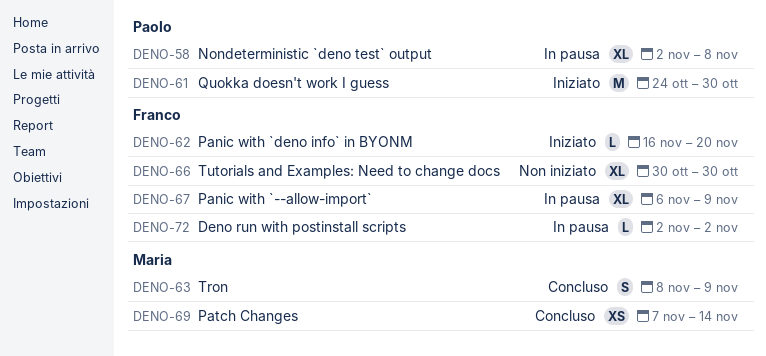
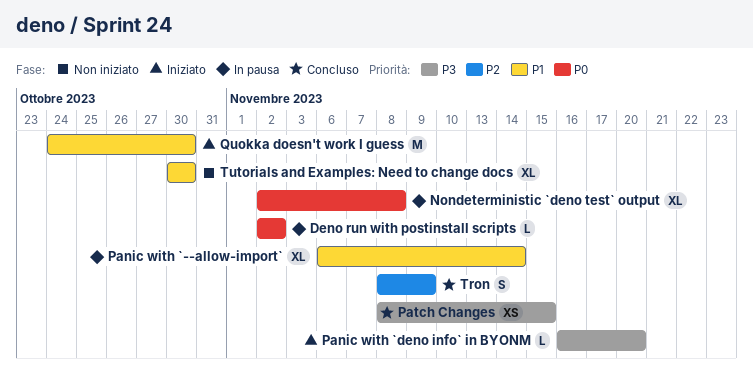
Panic with `--allow-import`, due: Nov 9 -> Nov 14
Patch Changes, start: Nov 7 -> Nov 8
Patch Changes, due: Nov 14 -> Nov 15

